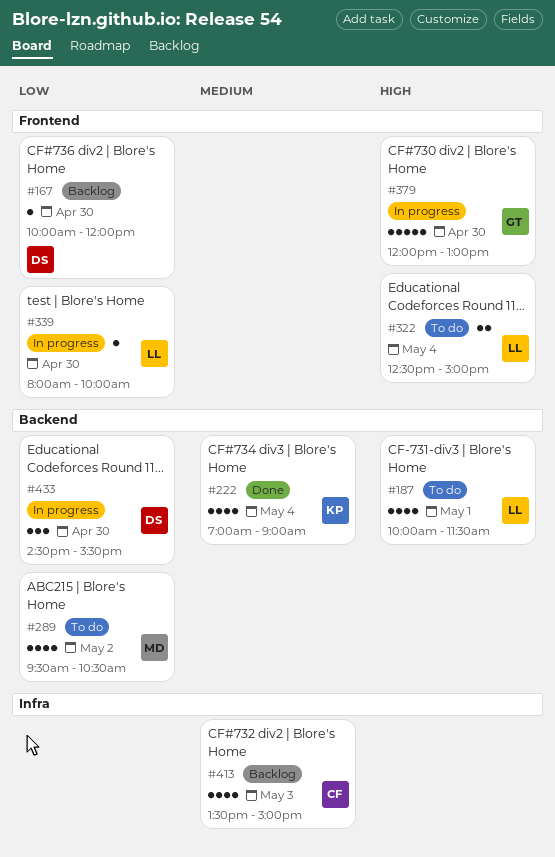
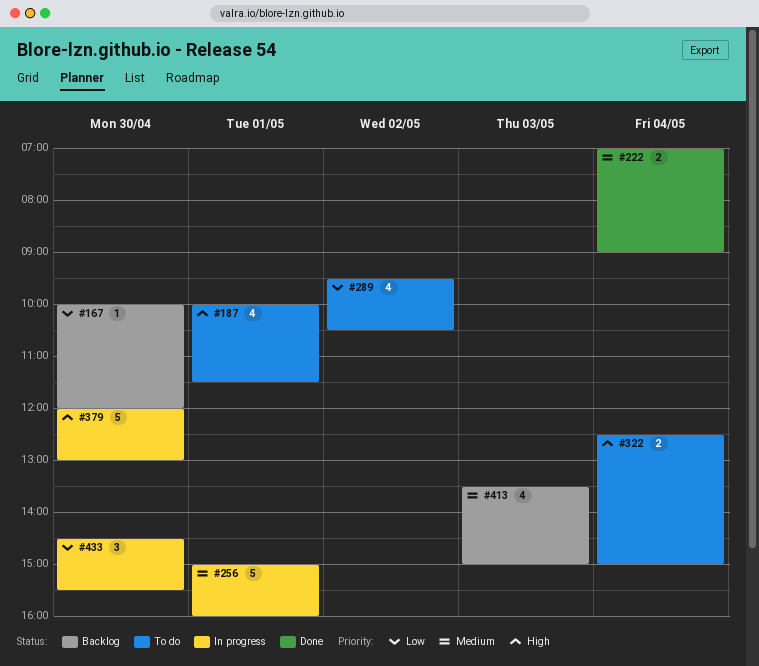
#222, estimate: 4 -> 2
#256: none -> present
#339: present -> none

